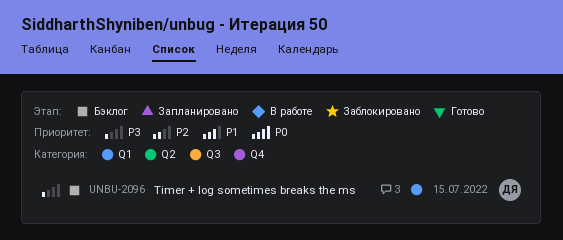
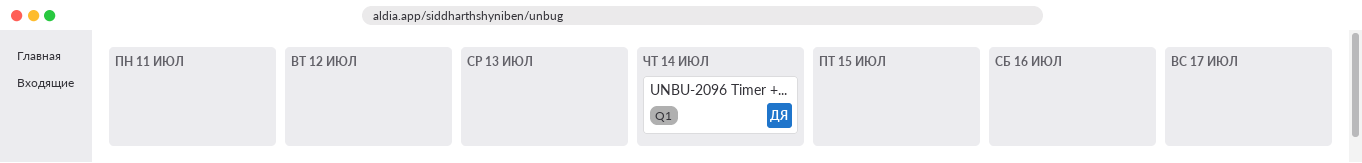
UNBU-2096, due: Jul 15 -> Jul 14

